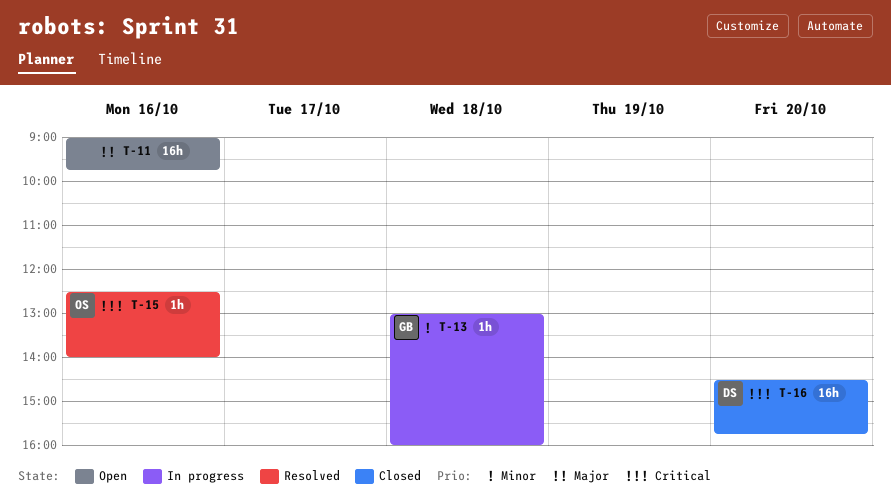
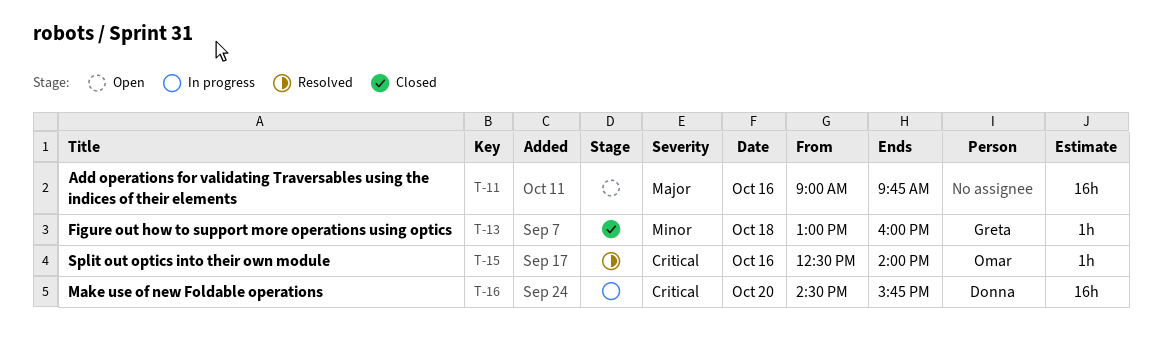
T-13, status: In progress -> Closed
T-16, status: Closed -> In progress

